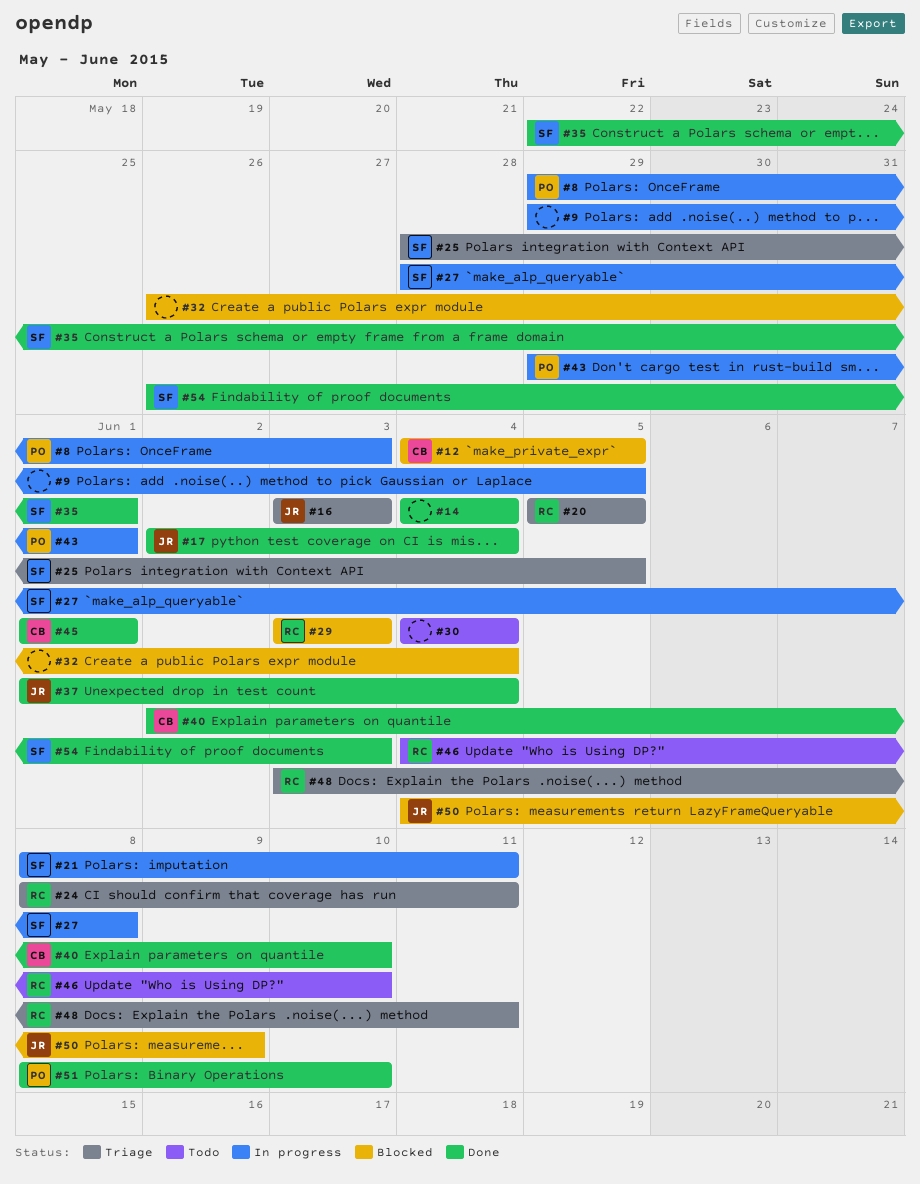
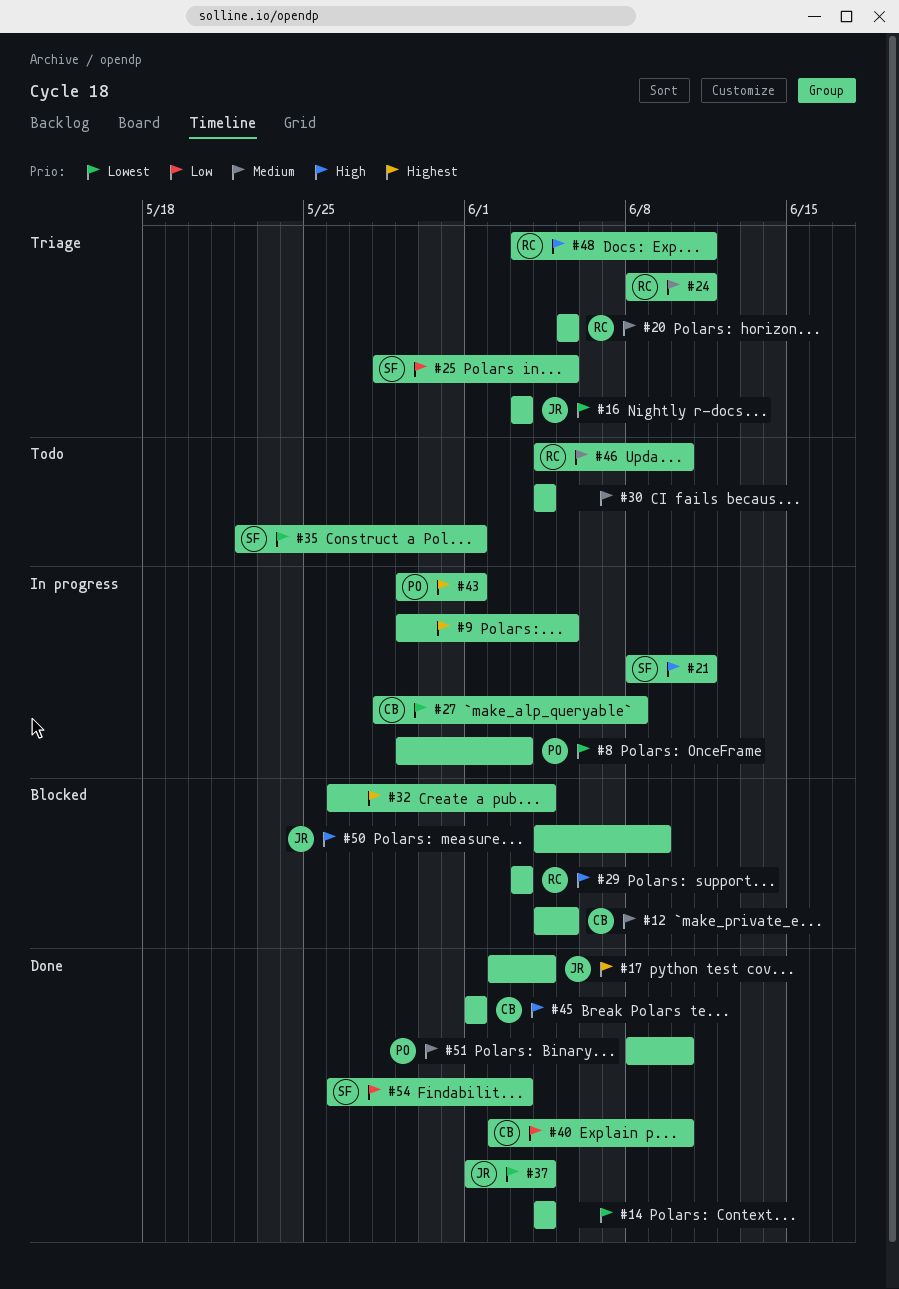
#27, owner: SF -> CB
#35, status: Done -> Todo

